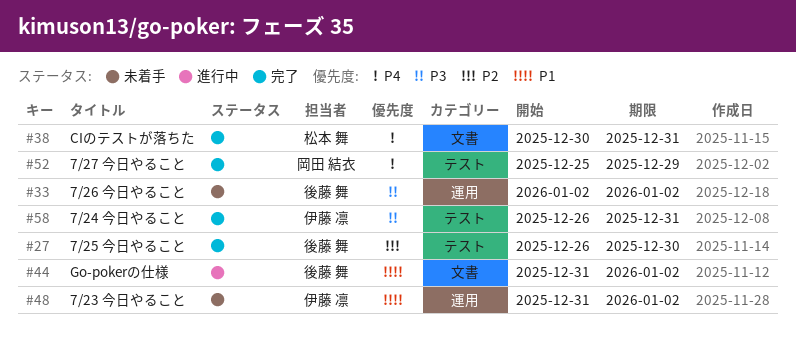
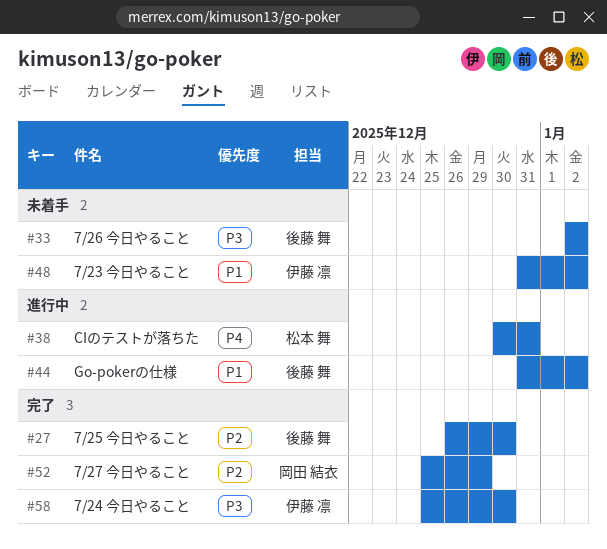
#38, status: 完了 -> 進行中
#52, priority: P4 -> P2
#58, start: Dec 26 -> Dec 25
#58, due: Dec 31 -> Dec 30

